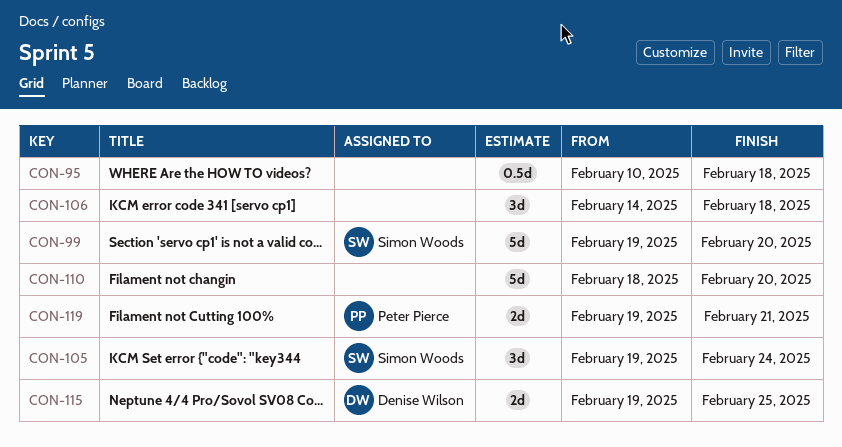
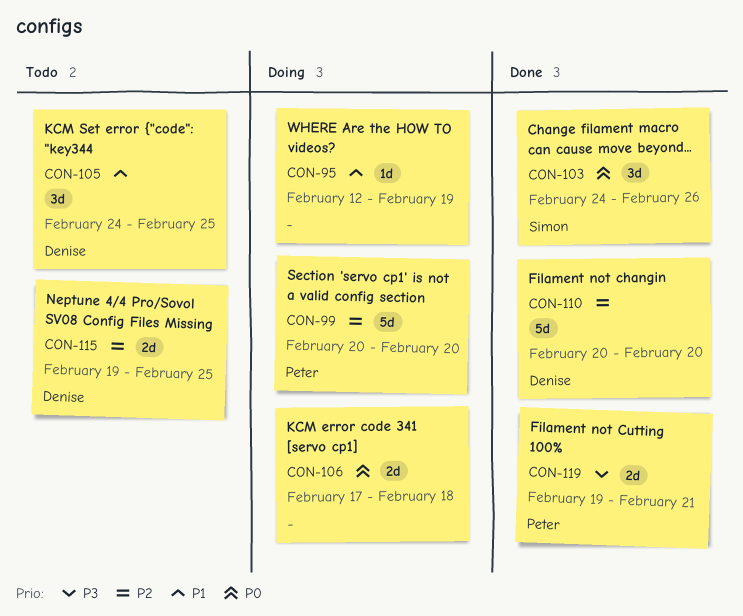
CON-95, estimate: 0.5d -> 1d
CON-95, start: Feb 10 -> Feb 12
CON-95, due: Feb 18 -> Feb 19
CON-99, owner: Simon Woods -> Peter Pierce
CON-99, start: Feb 19 -> Feb 20
CON-103: none -> present
CON-105, owner: Simon Woods -> Denise Wilson
CON-105, start: Feb 19 -> Feb 24
CON-105, due: Feb 24 -> Feb 25
CON-106, estimate: 3d -> 2d
CON-106, start: Feb 14 -> Feb 17
CON-110, owner: none -> Denise Wilson
CON-110, start: Feb 18 -> Feb 20

